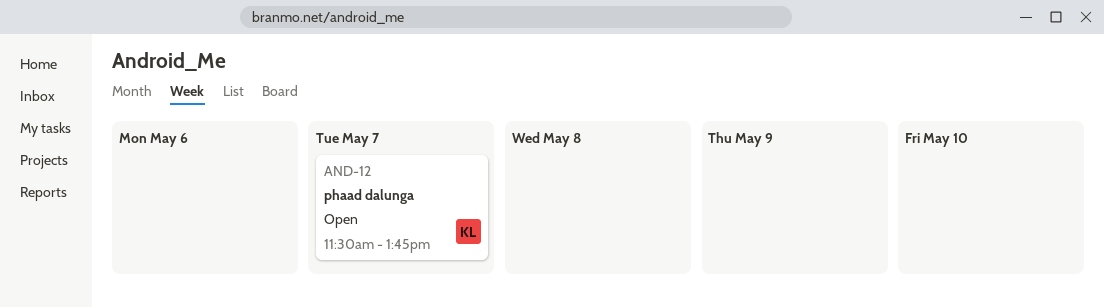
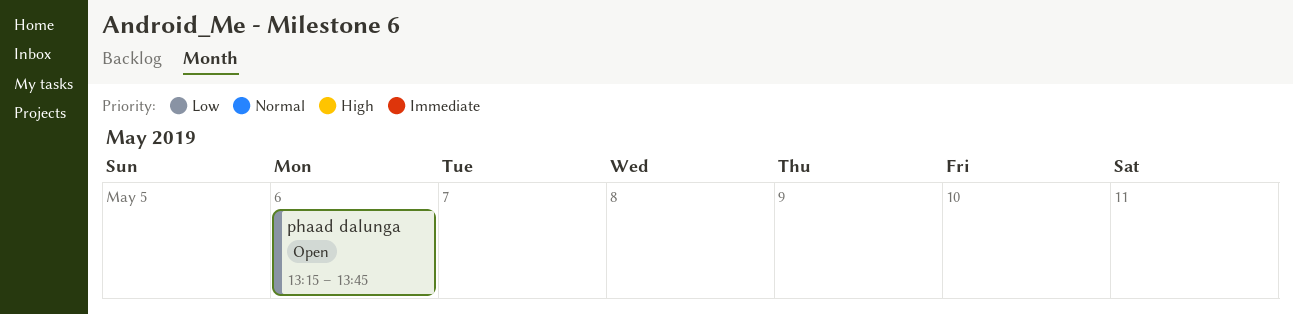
phaad dalunga, day: May 7 -> May 6
phaad dalunga, begins: 11:30 -> 13:15

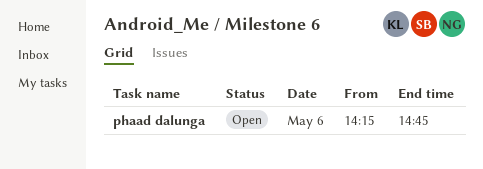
phaad dalunga, begins: 13:15 -> 14:15
phaad dalunga, ends: 13:45 -> 14:45

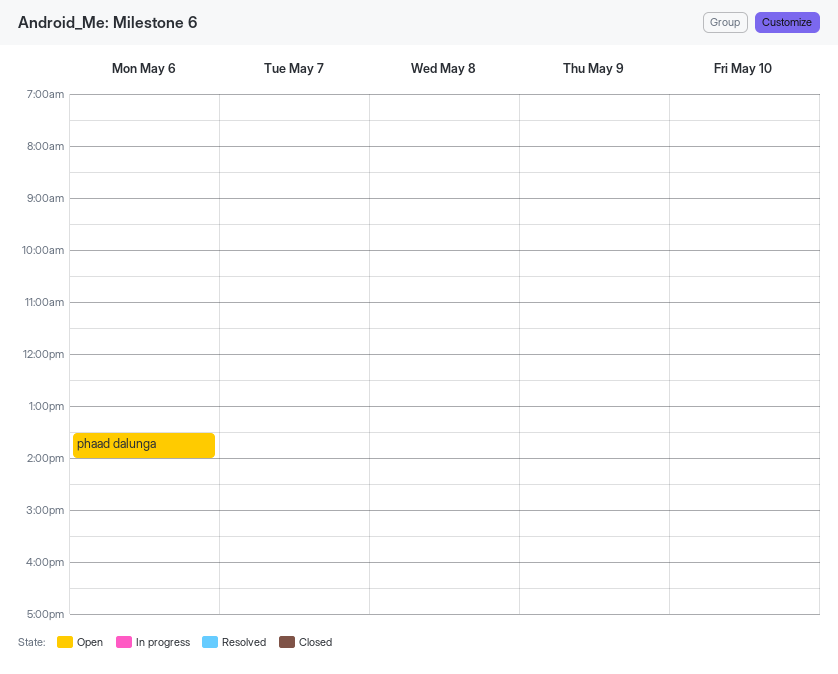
phaad dalunga, begins: 14:15 -> 13:30
phaad dalunga, ends: 14:45 -> 14:00

